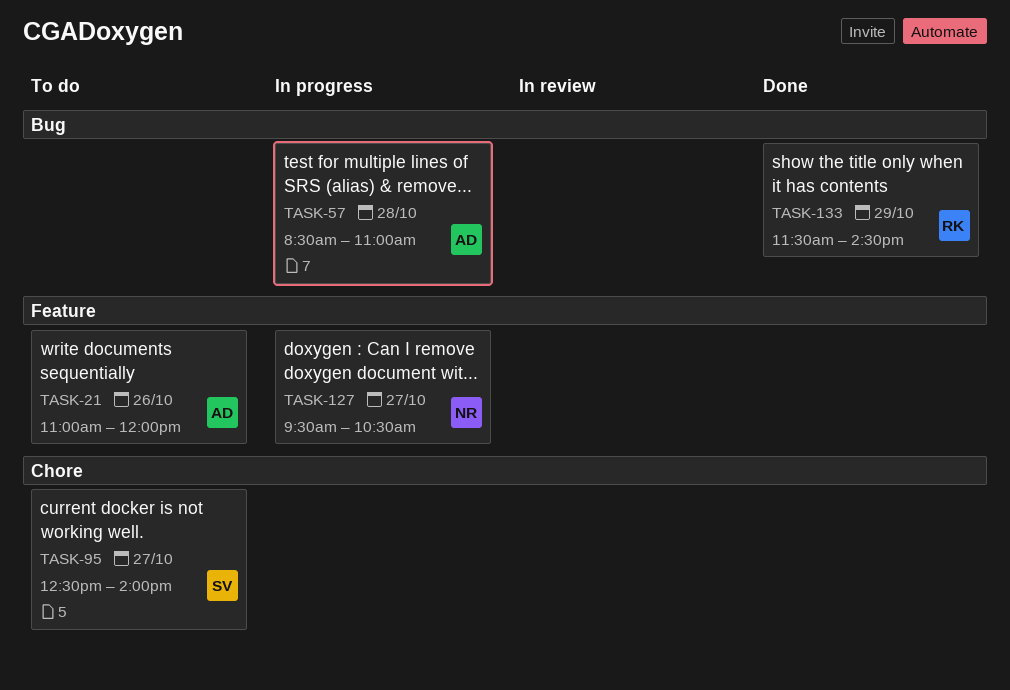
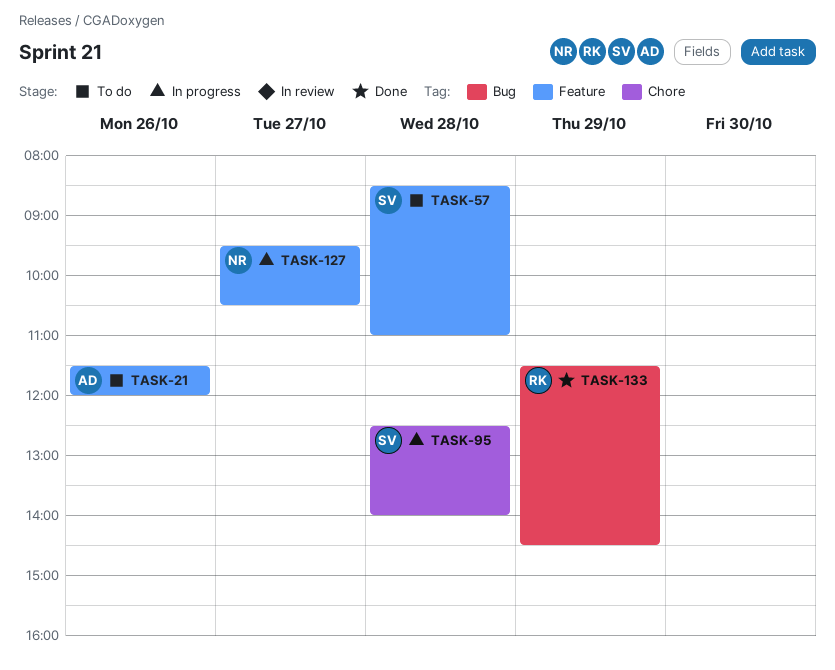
TASK-21, begins: 11:00 -> 11:30
TASK-57, status: In progress -> To do
TASK-57, owner: AD -> SV
TASK-57, label: Bug -> Feature
TASK-95, status: To do -> In progress
TASK-95, day: Oct 27 -> Oct 28

